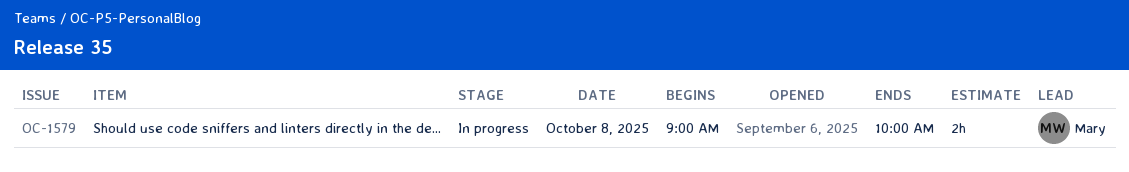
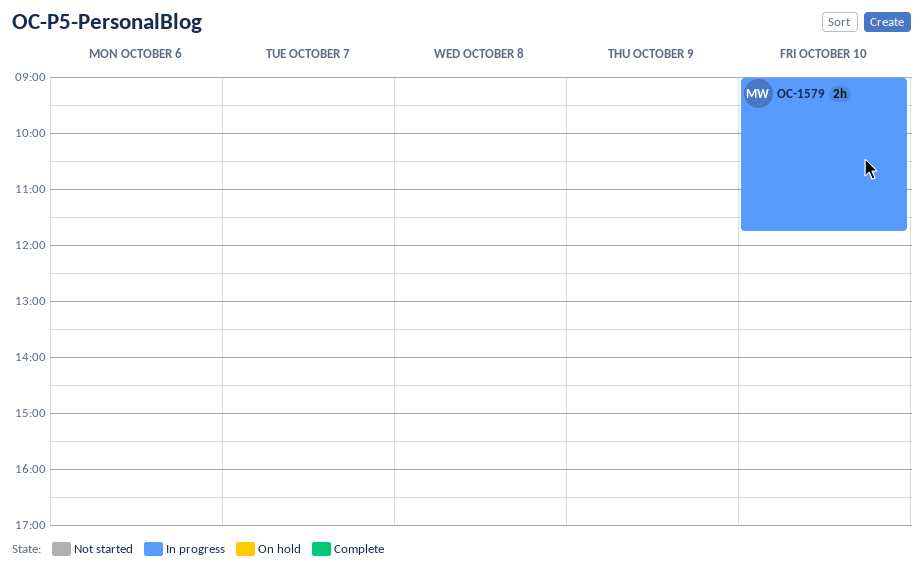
OC-1579, day: Oct 8 -> Oct 10
OC-1579, ends: 10:00 -> 11:45

